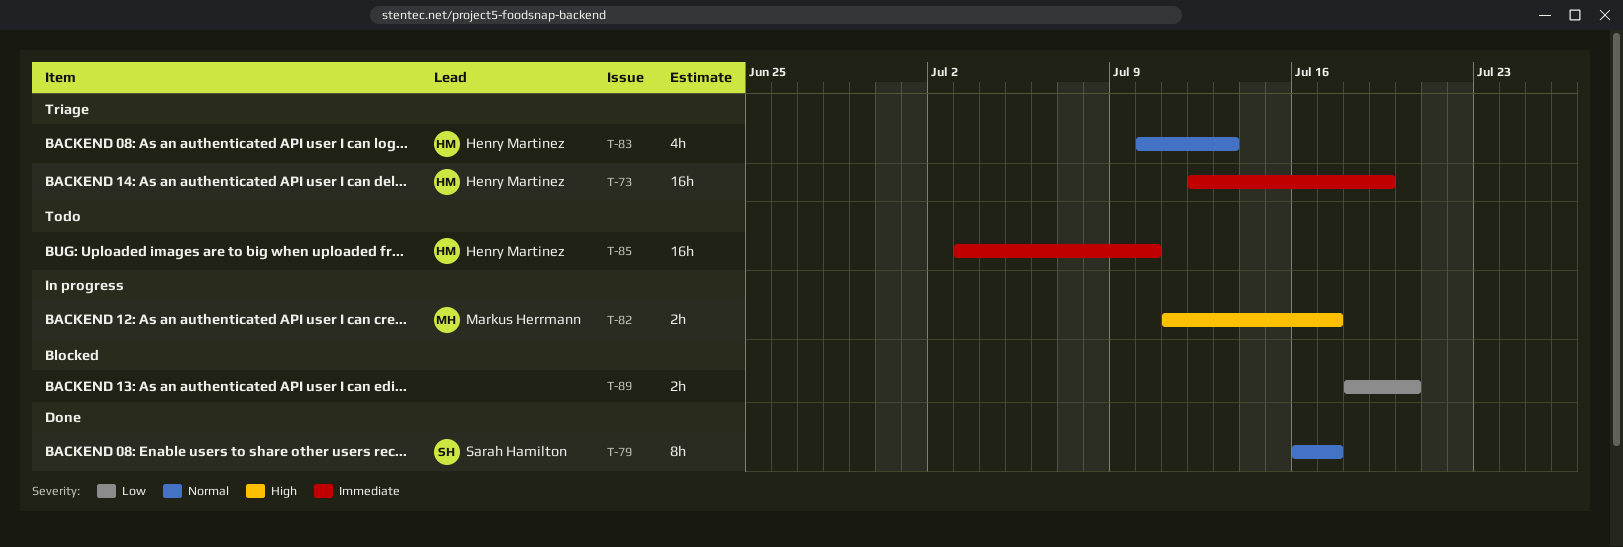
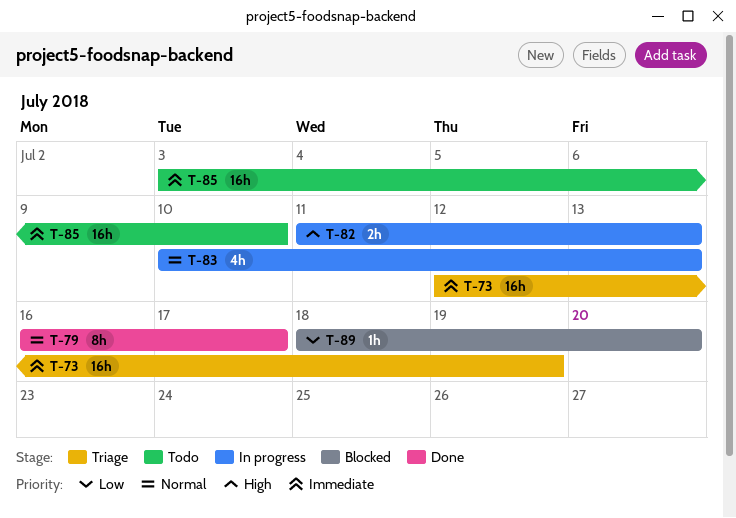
T-82, due: Jul 17 -> Jul 13
T-83, status: Triage -> In progress
T-89, estimate: 2h -> 1h

